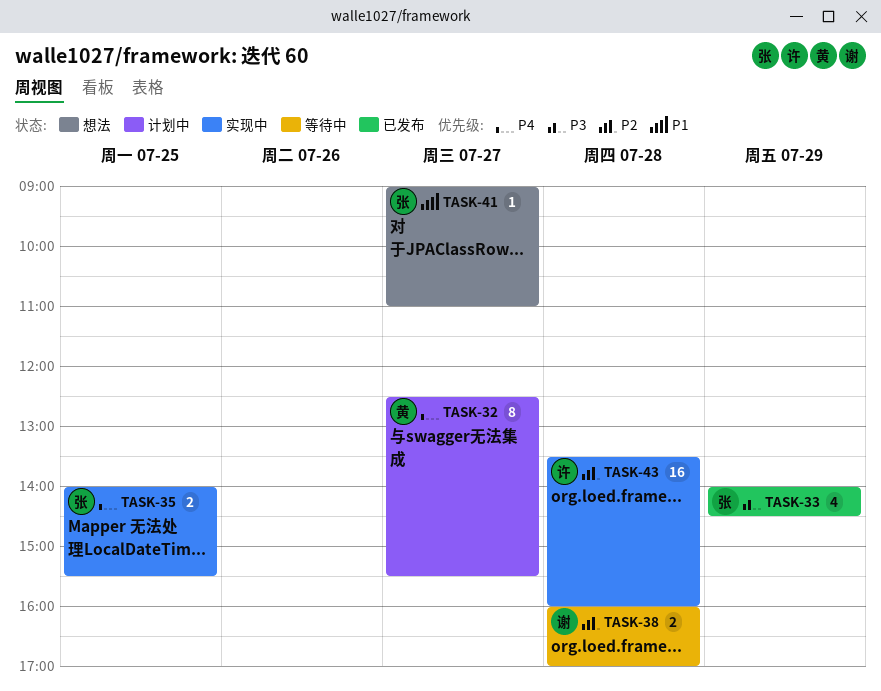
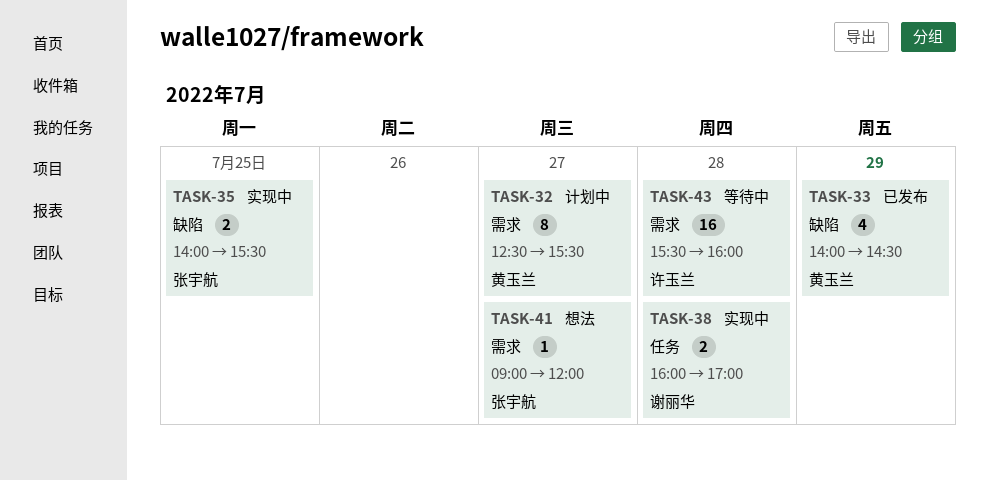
TASK-33, owner: 张宇航 -> 黄玉兰
TASK-38, status: 等待中 -> 实现中
TASK-41, ends: 11:00 -> 12:00
TASK-43, status: 实现中 -> 等待中
TASK-43, begins: 13:30 -> 15:30

